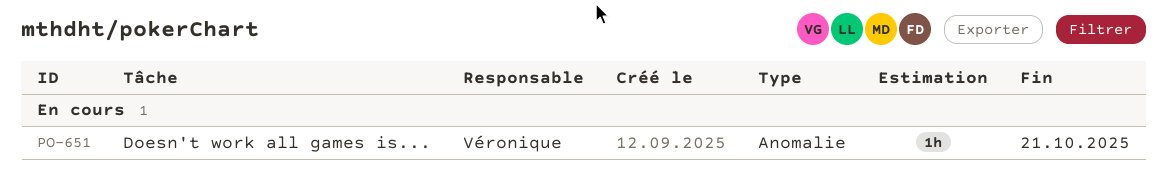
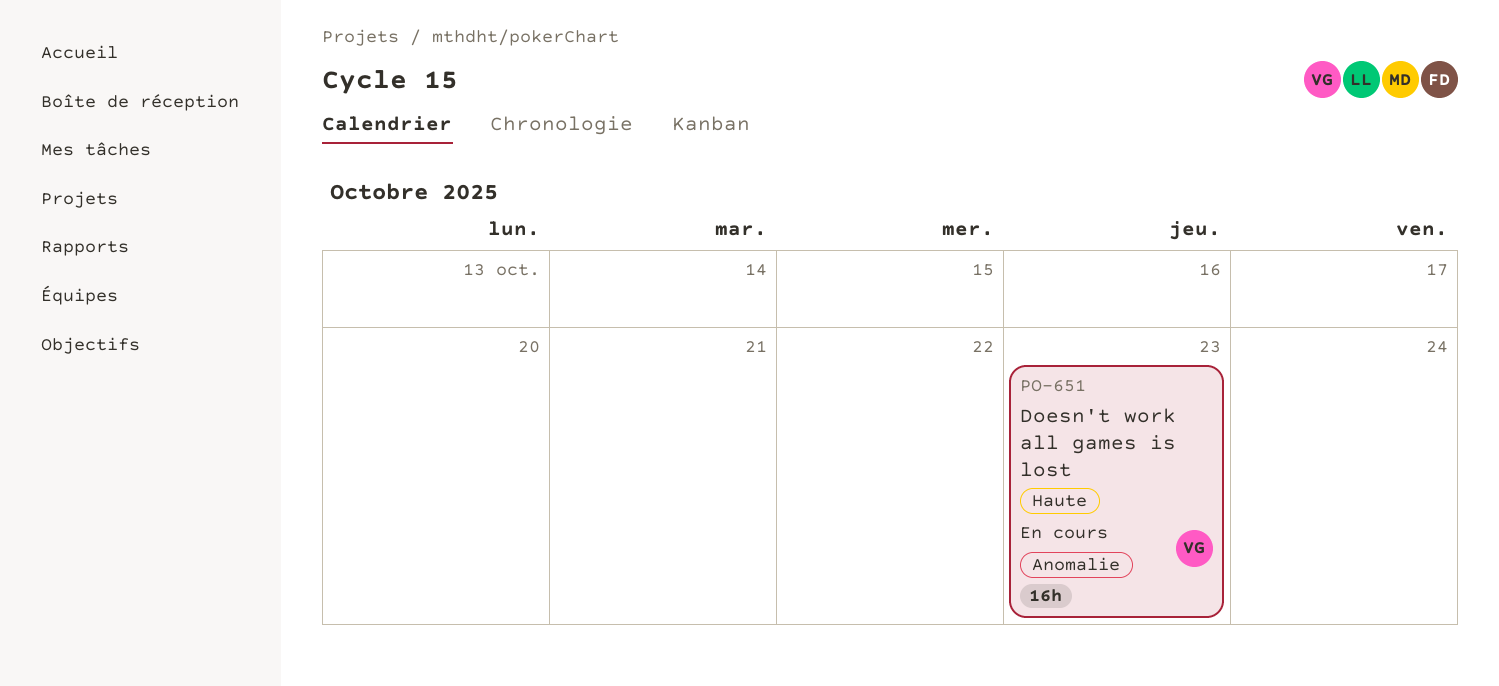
PO-651, estimate: 1h -> 16h
PO-651, due: Oct 21 -> Oct 23

